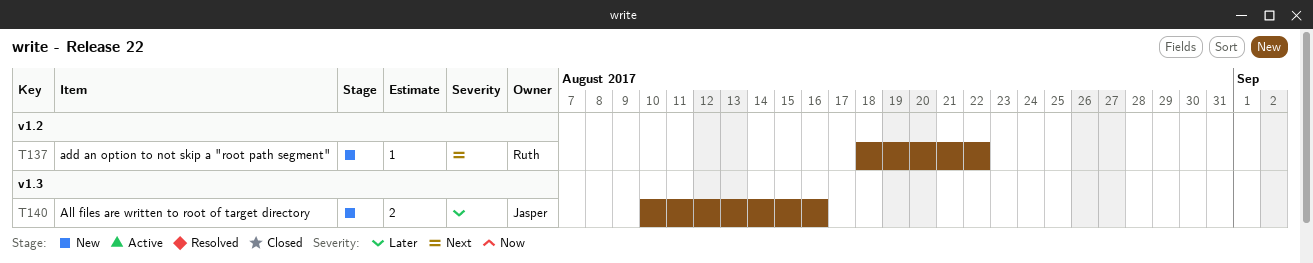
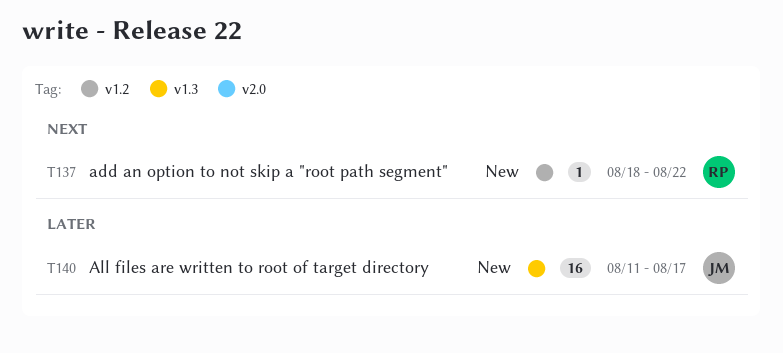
T140, estimate: 2 -> 16
T140, start: Aug 10 -> Aug 11
T140, due: Aug 16 -> Aug 17

